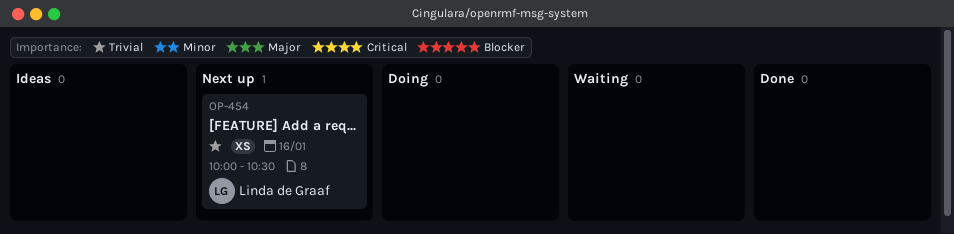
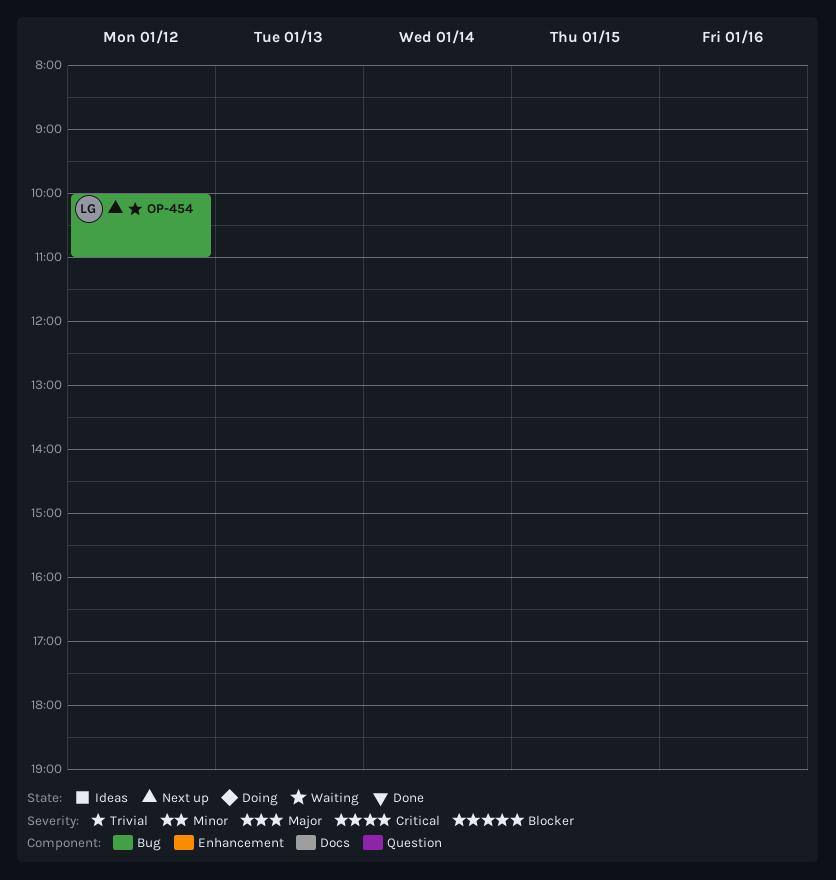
OP-454, day: Jan 16 -> Jan 12
OP-454, ends: 10:30 -> 11:00

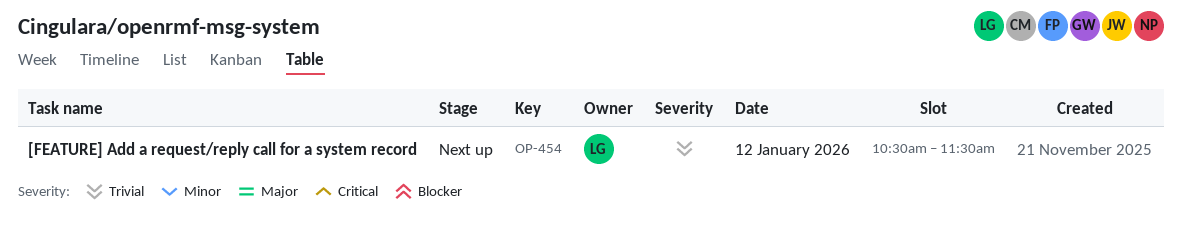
OP-454, begins: 10:00 -> 10:30
OP-454, ends: 11:00 -> 11:30

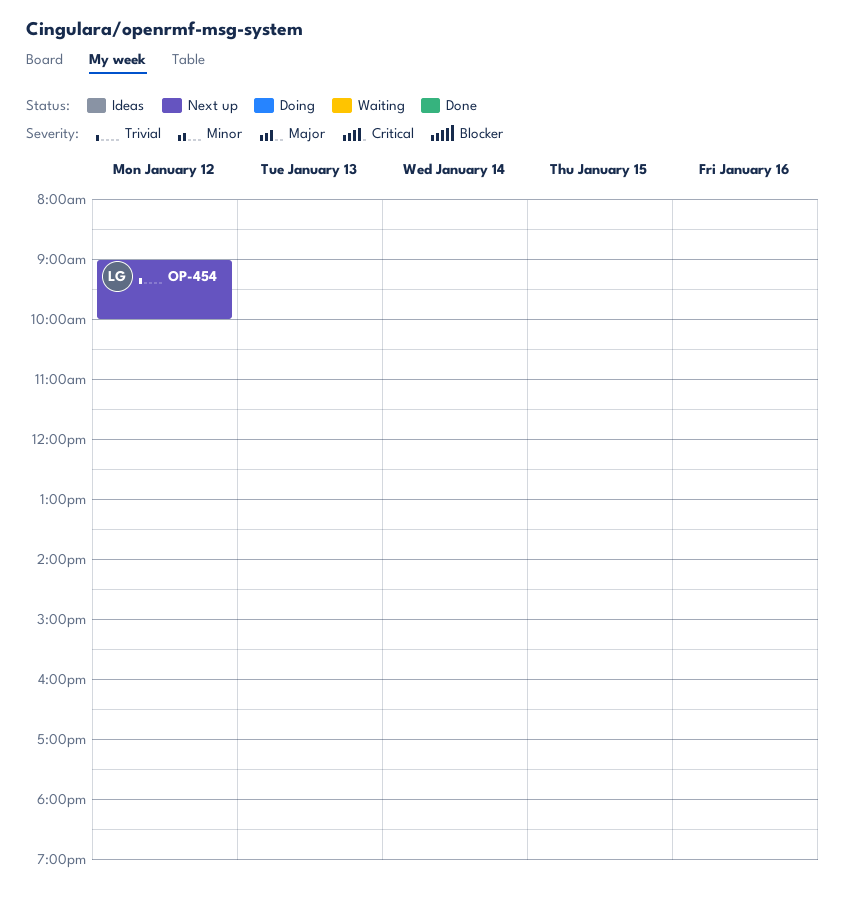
OP-454, begins: 10:30 -> 09:00
OP-454, ends: 11:30 -> 10:00

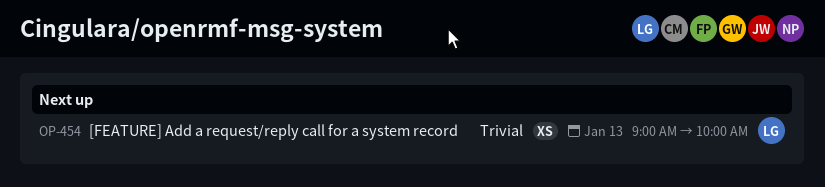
OP-454, day: Jan 12 -> Jan 13

